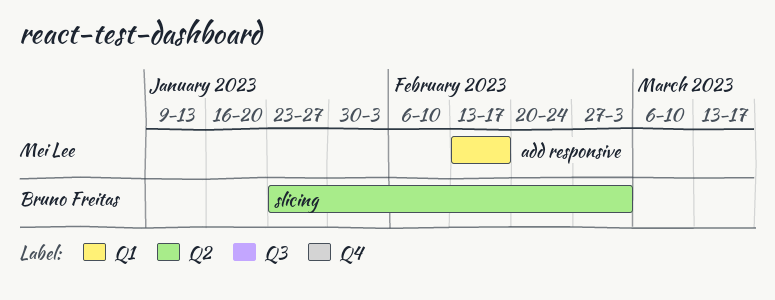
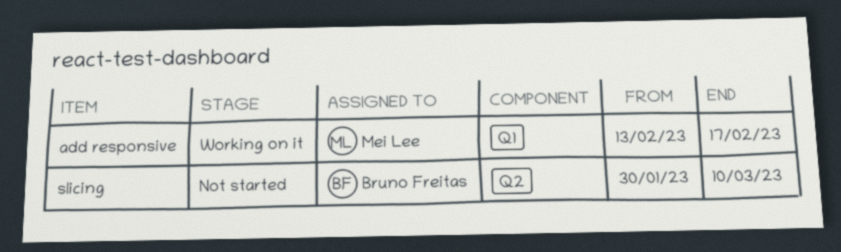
slicing, start: Jan 23 -> Jan 30
slicing, due: Mar 3 -> Mar 10

